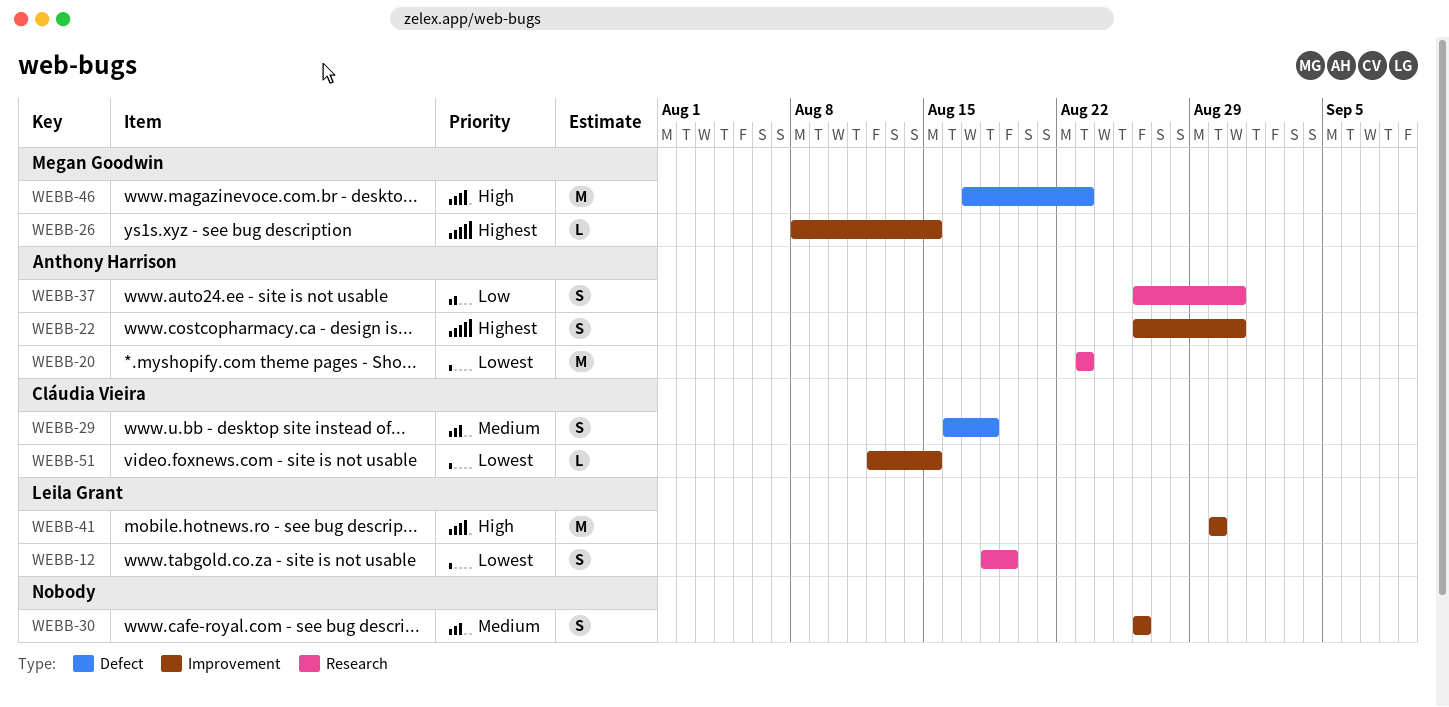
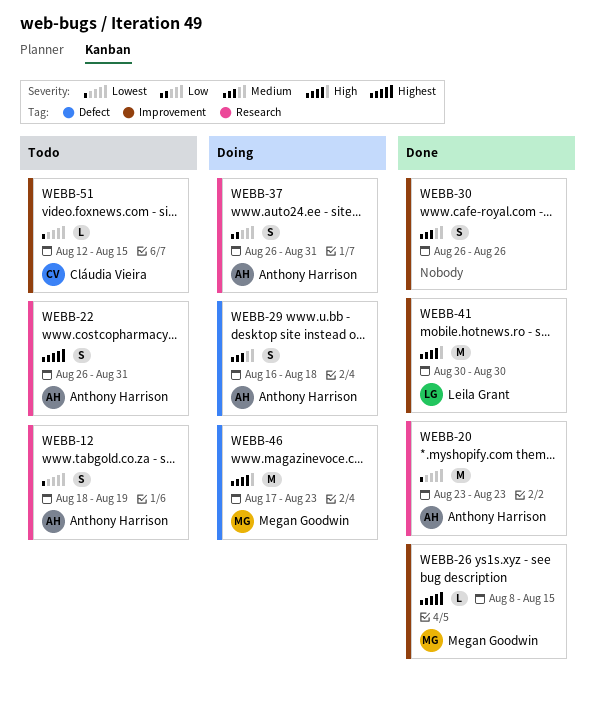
WEBB-12, owner: Leila Grant -> Anthony Harrison
WEBB-22, label: Improvement -> Research
WEBB-29, owner: Cláudia Vieira -> Anthony Harrison

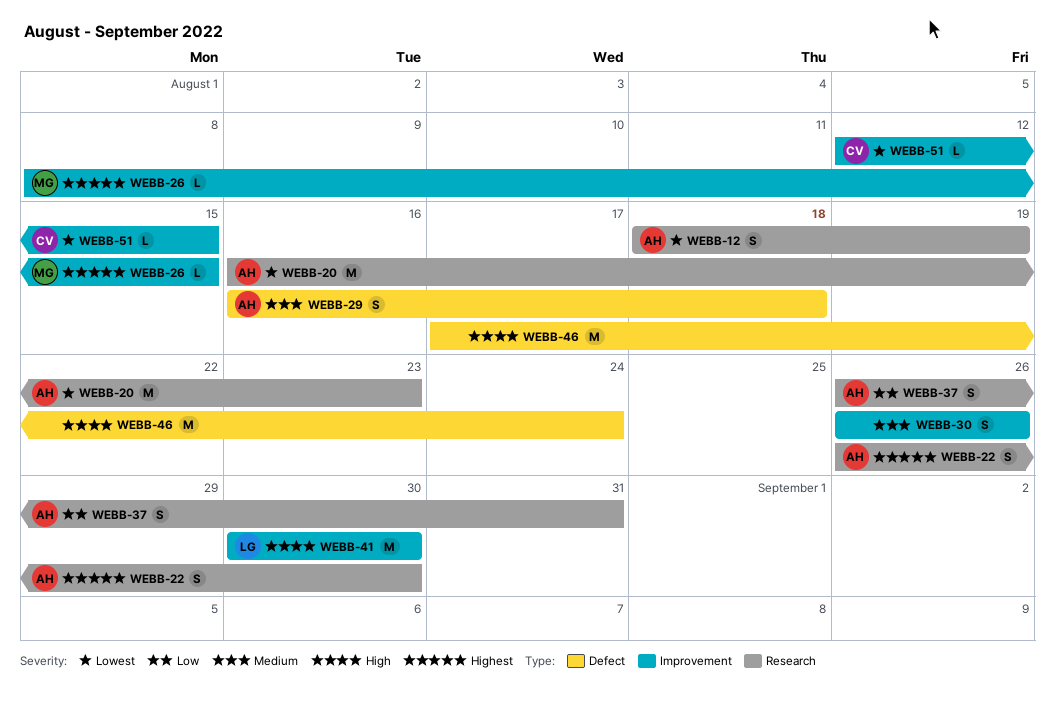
WEBB-20, start: Aug 23 -> Aug 16
WEBB-22, due: Aug 31 -> Aug 30
WEBB-46, owner: Megan Goodwin -> none
WEBB-46, due: Aug 23 -> Aug 24

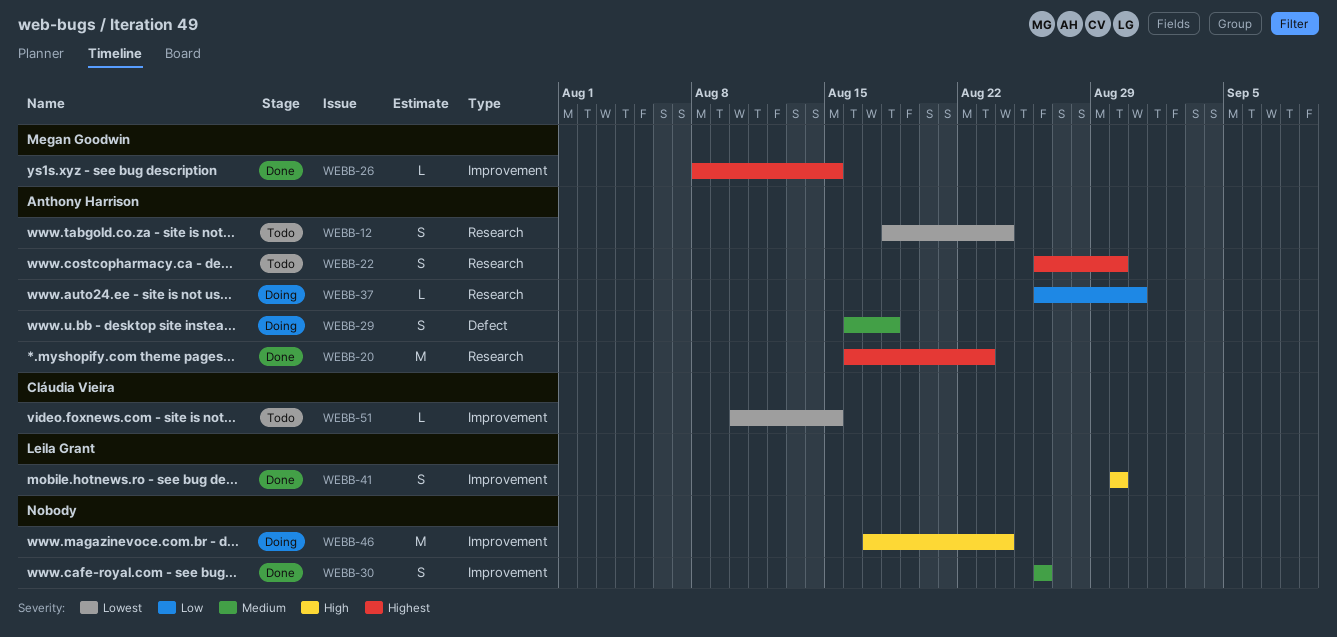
WEBB-12, due: Aug 19 -> Aug 24
WEBB-20, priority: Lowest -> Highest
WEBB-37, estimate: S -> L
WEBB-41, estimate: M -> S
WEBB-46, label: Defect -> Improvement
WEBB-51, start: Aug 12 -> Aug 10

